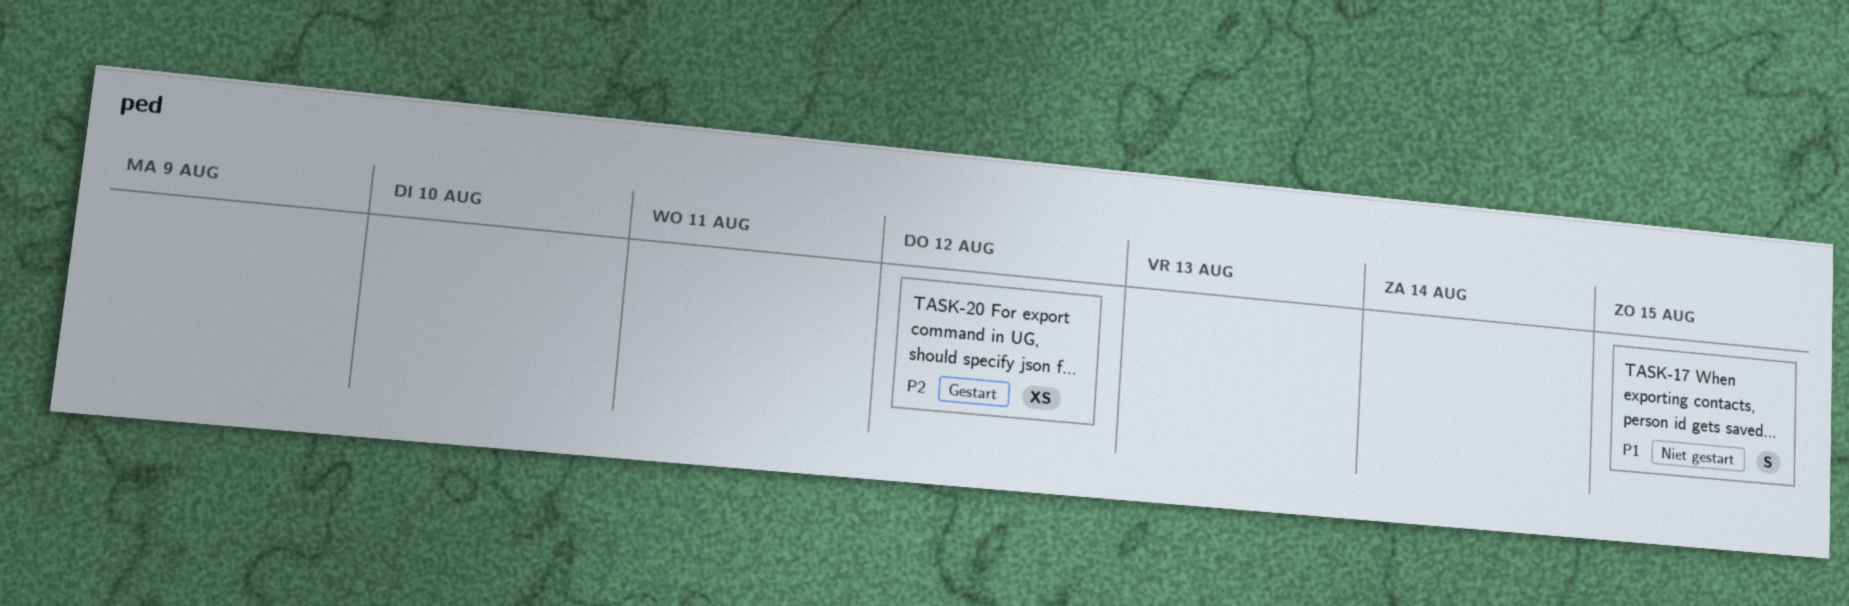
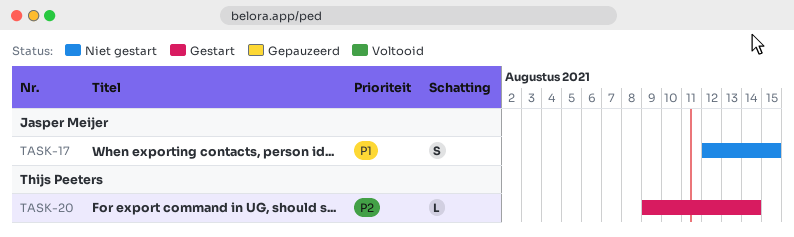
TASK-20, estimate: XS -> L
TASK-20, due: Aug 12 -> Aug 14

